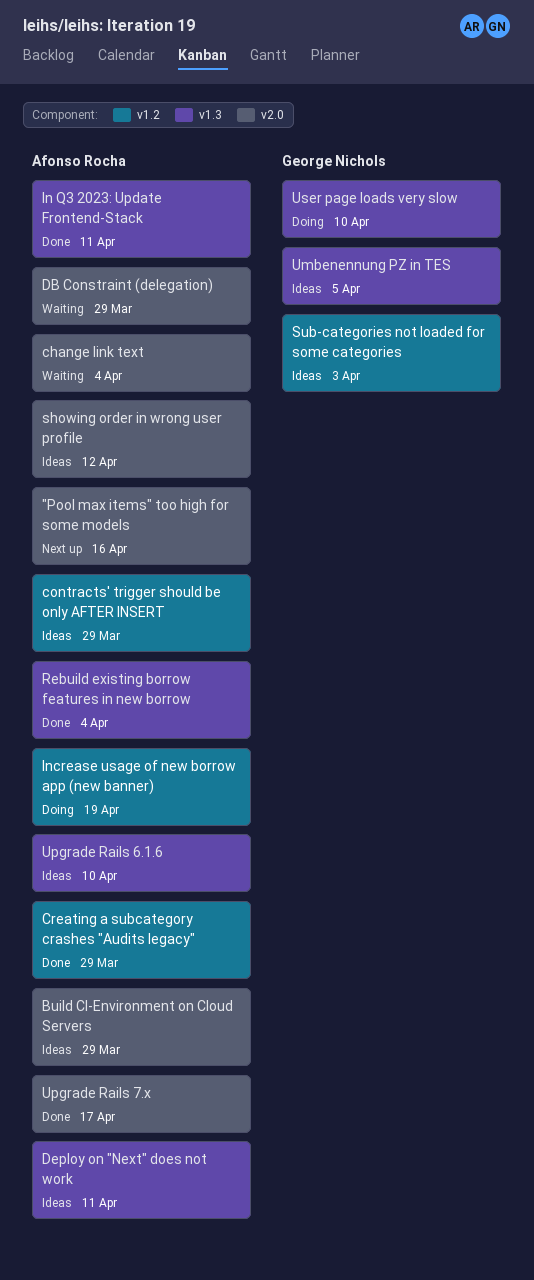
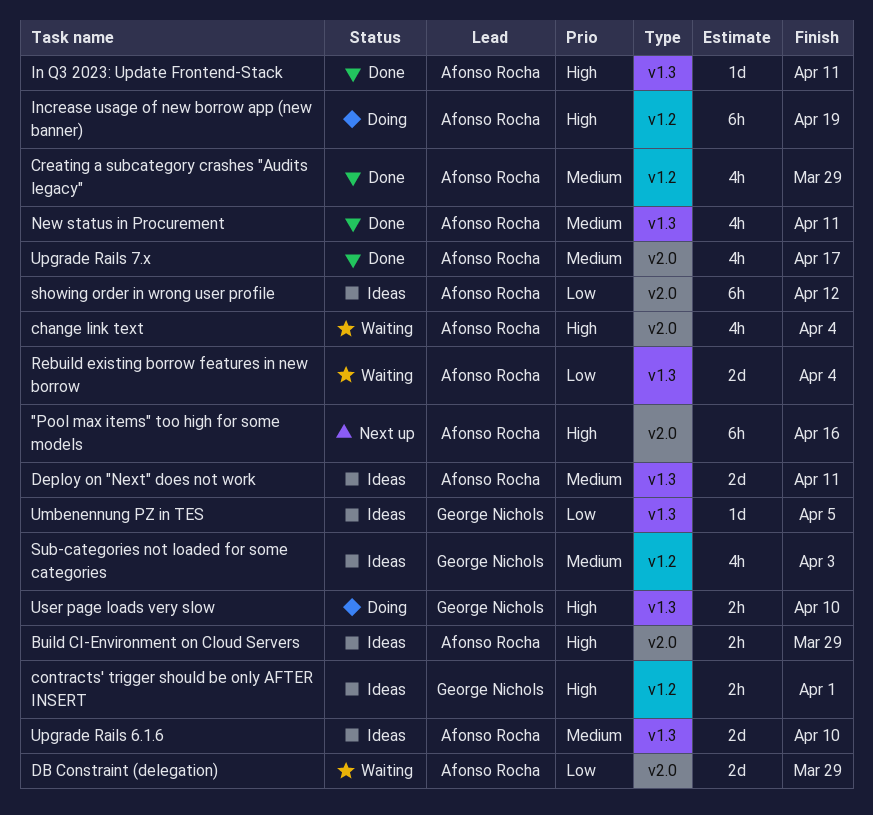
contracts' trigger should be only AFTER INSERT, owner: Afonso Rocha -> George Nichols
contracts' trigger should be only AFTER INSERT, due: Mar 29 -> Apr 1
New status in Procurement: none -> present
Rebuild existing borrow features in new borrow, status: Done -> Waiting

